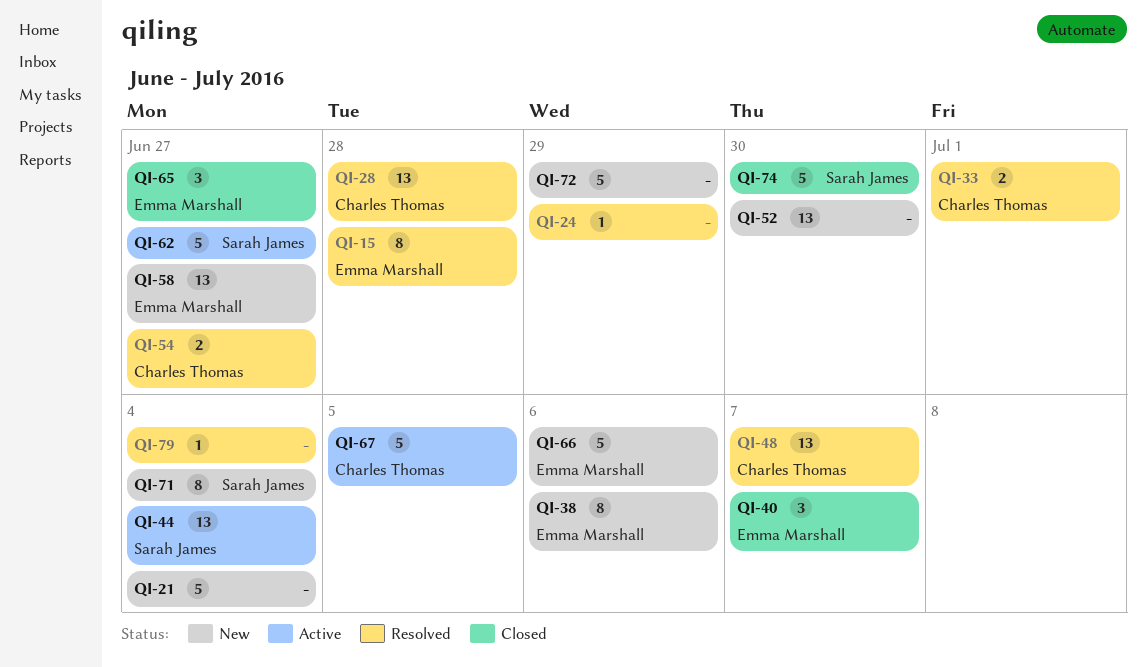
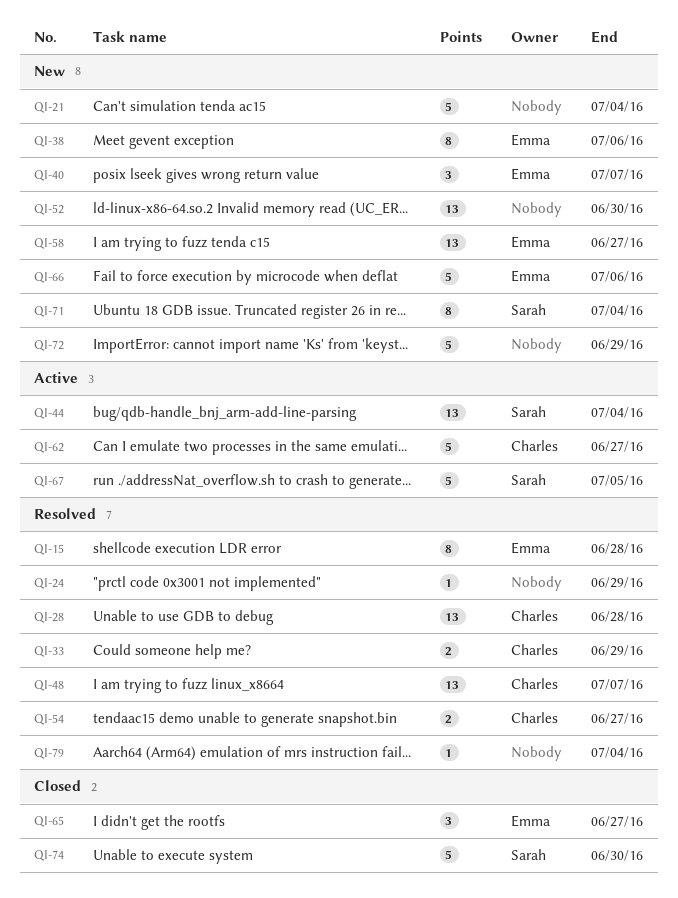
QI-33, due: Jul 1 -> Jun 29
QI-40, status: Closed -> New
QI-62, owner: Sarah James -> Charles Thomas
QI-67, owner: Charles Thomas -> Sarah James

